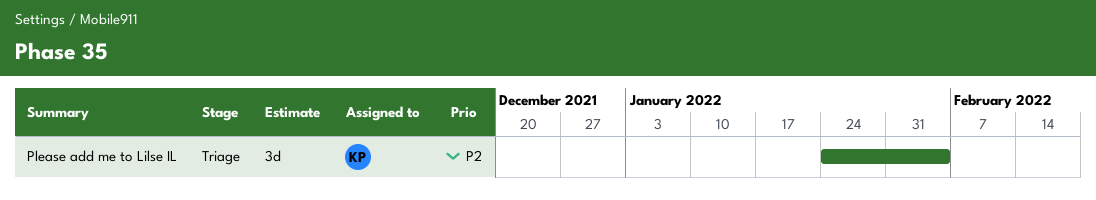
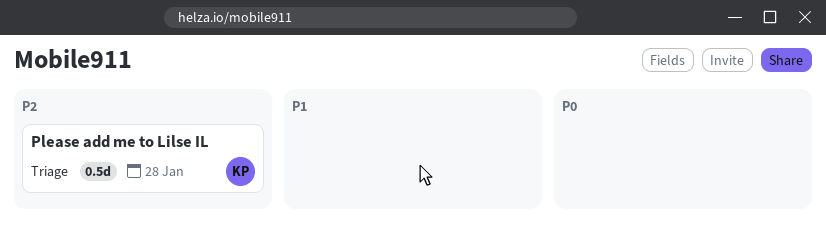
Please add me to Lilse IL, estimate: 3d -> 0.5d
Please add me to Lilse IL, due: Feb 4 -> Jan 28

